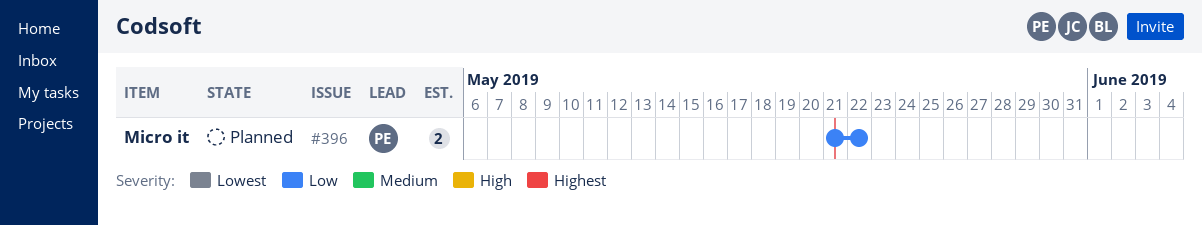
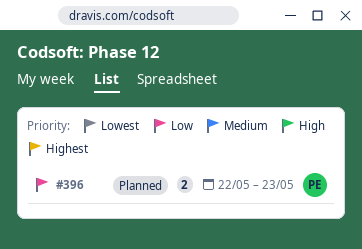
#396, start: May 21 -> May 22
#396, due: May 22 -> May 23

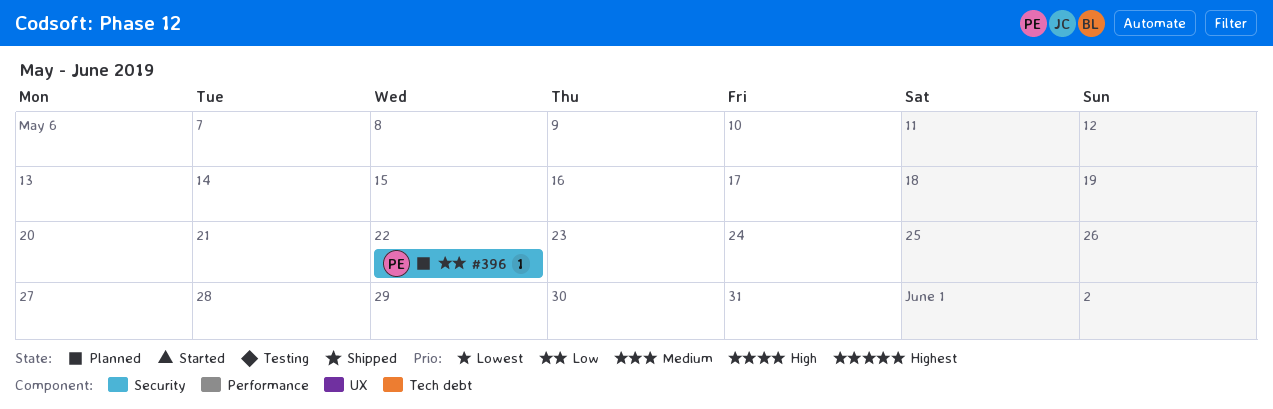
#396, estimate: 2 -> 1
#396, due: May 23 -> May 22

